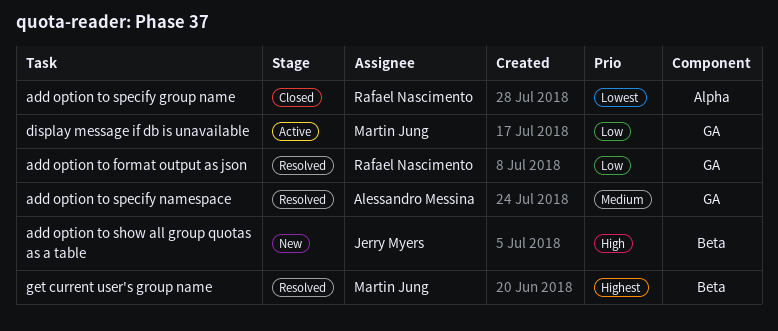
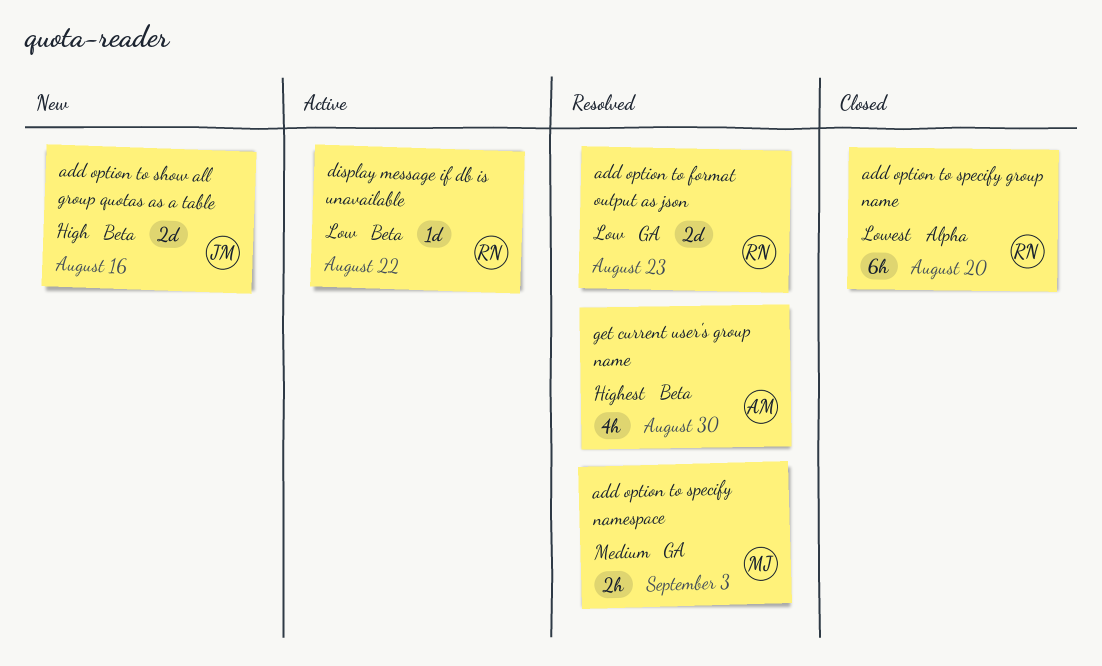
add option to specify namespace, owner: Alessandro Messina -> Martin Jung
display message if db is unavailable, owner: Martin Jung -> Rafael Nascimento
display message if db is unavailable, label: GA -> Beta
get current user's group name, owner: Martin Jung -> Alessandro Messina

